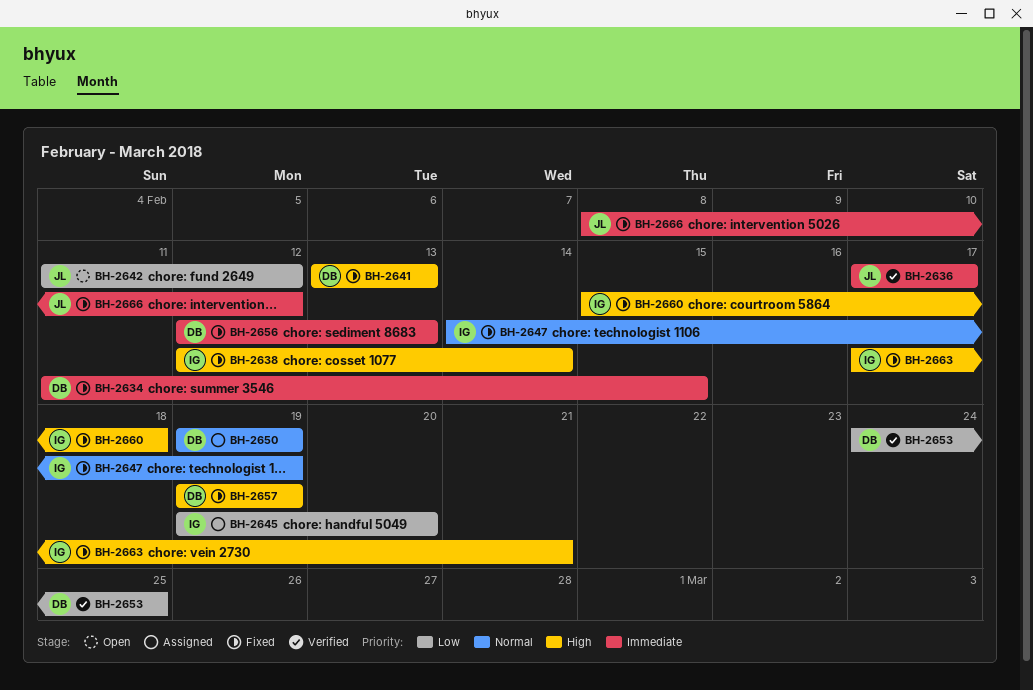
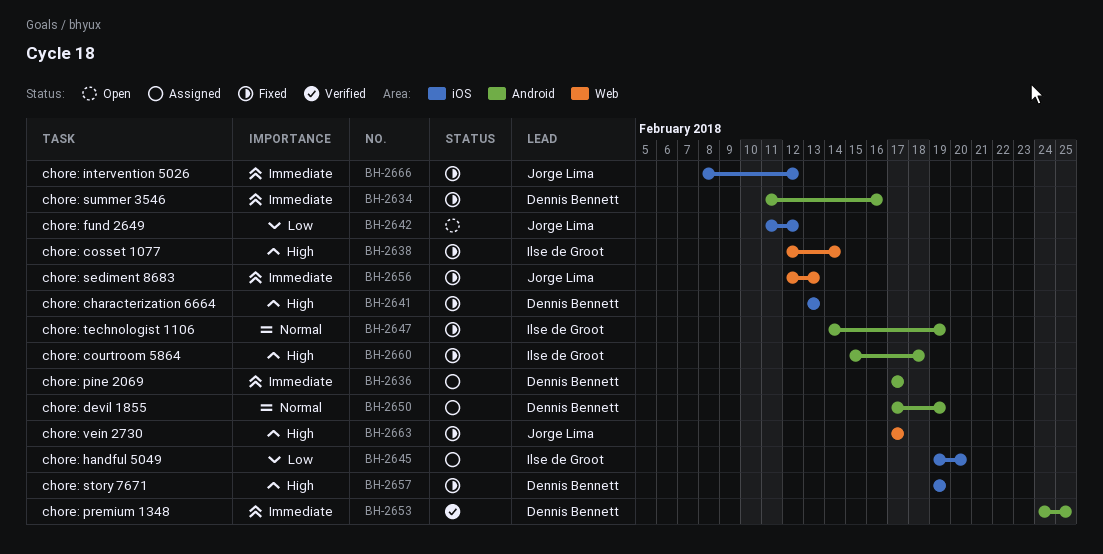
BH-2634, due: Feb 15 -> Feb 16
BH-2636, status: Verified -> Assigned
BH-2636, owner: Jorge Lima -> Dennis Bennett
BH-2650, start: Feb 19 -> Feb 17
BH-2653, priority: Low -> Immediate
BH-2656, owner: Dennis Bennett -> Jorge Lima
BH-2663, owner: Ilse de Groot -> Jorge Lima
BH-2663, due: Feb 21 -> Feb 17

